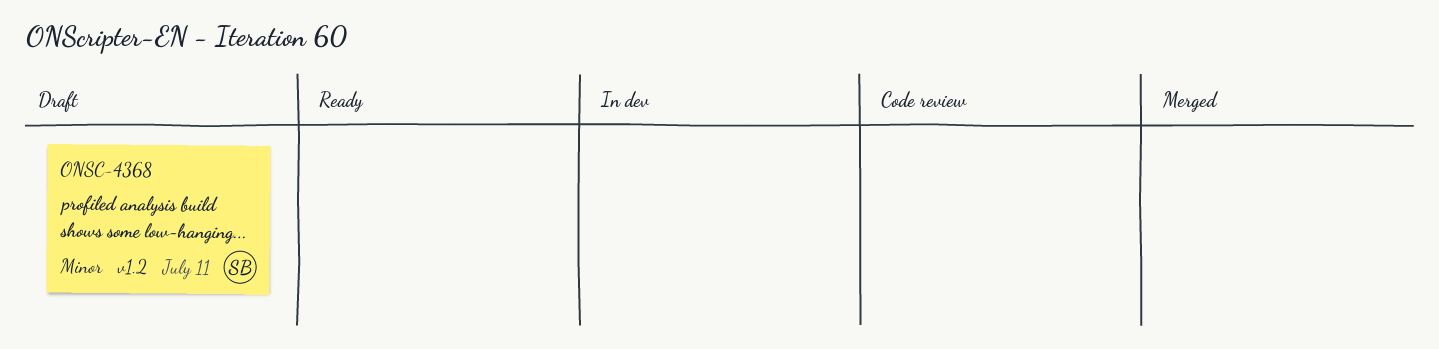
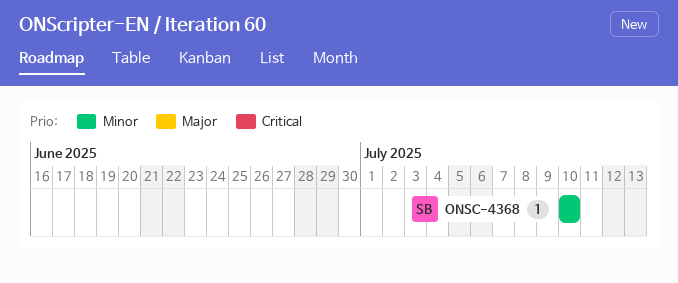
ONSC-4368, due: Jul 11 -> Jul 10

